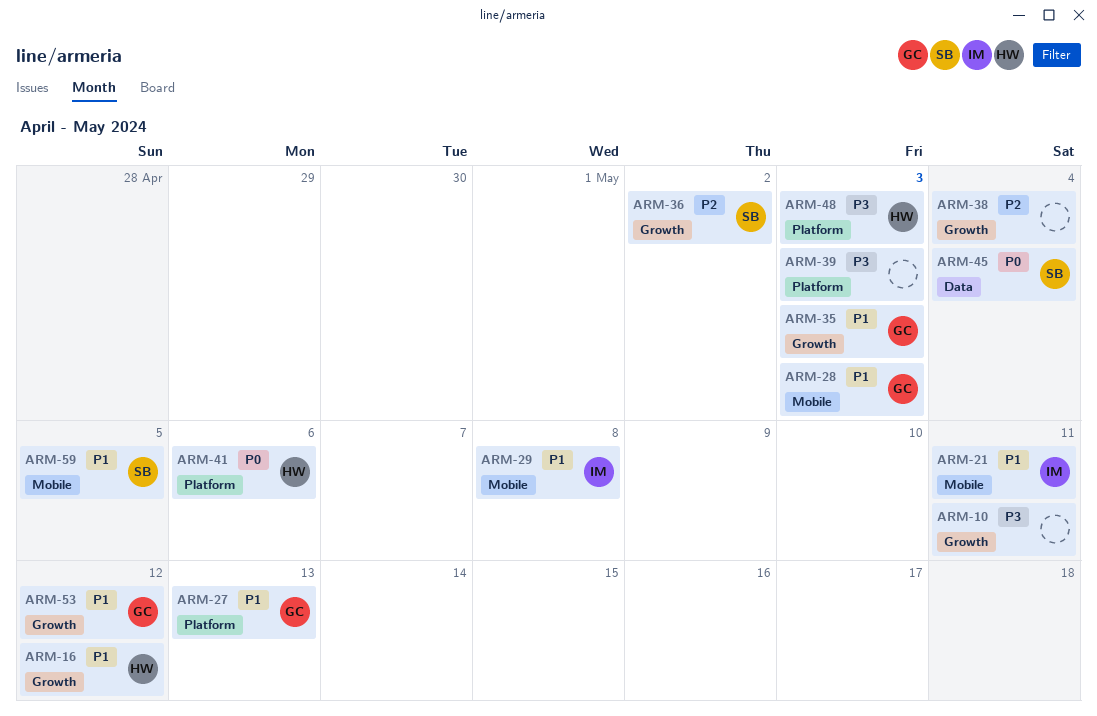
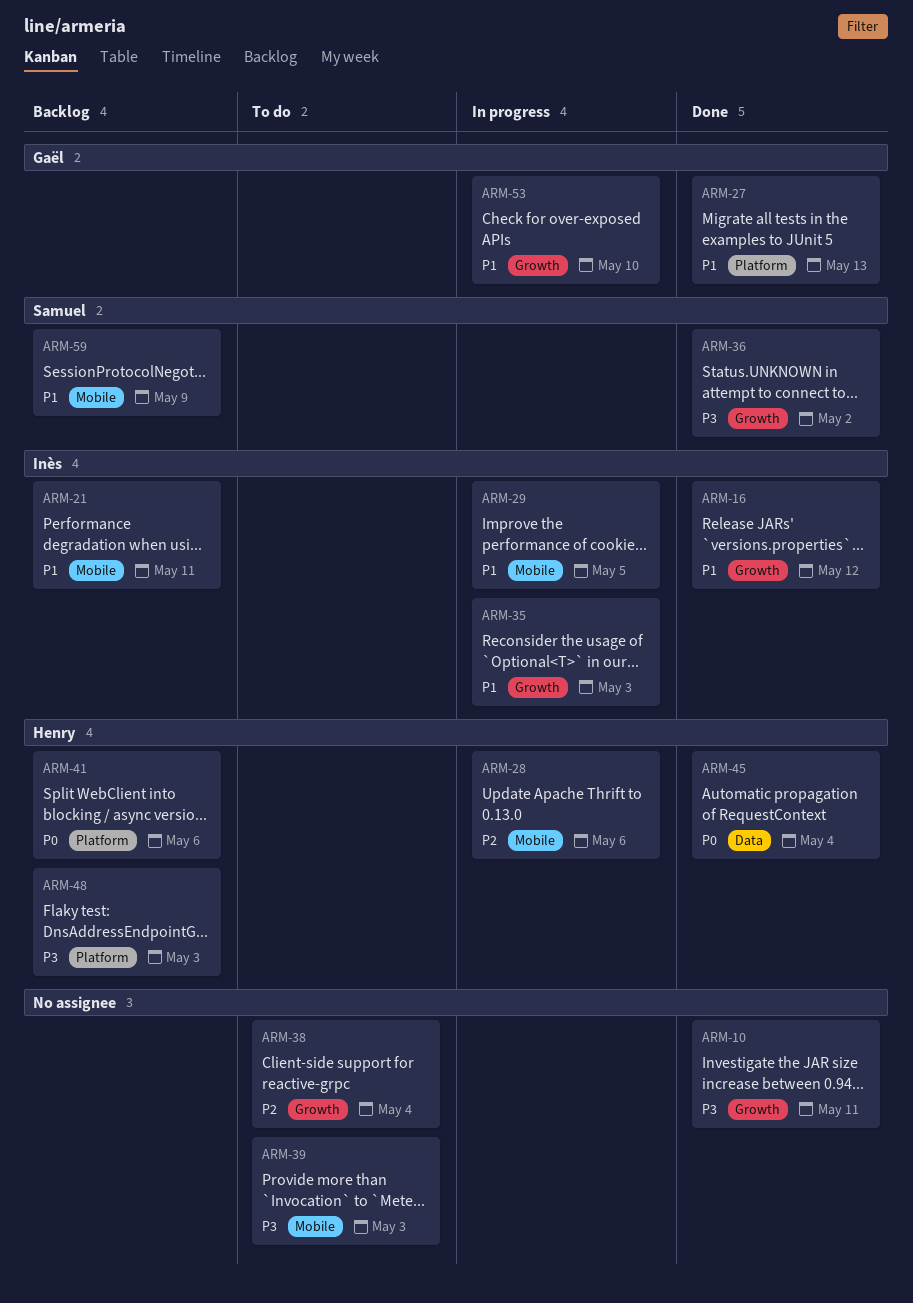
ARM-16, owner: Henry -> Inès
ARM-28, owner: Gaël -> Henry
ARM-28, priority: P1 -> P2
ARM-28, due: May 3 -> May 6
ARM-29, due: May 8 -> May 5
ARM-35, owner: Gaël -> Inès
ARM-36, priority: P2 -> P3
ARM-39, label: Platform -> Mobile
ARM-45, owner: Samuel -> Henry
ARM-53, due: May 12 -> May 10
ARM-59, due: May 5 -> May 9

